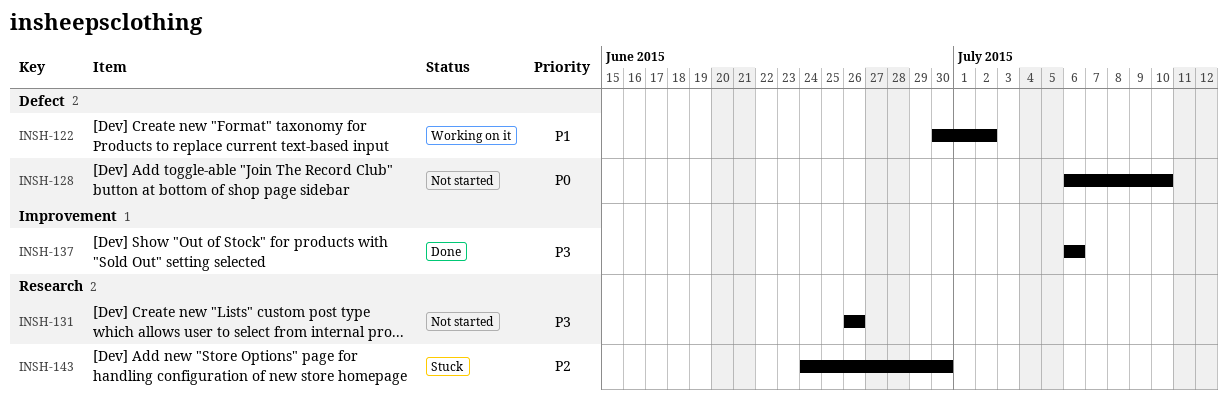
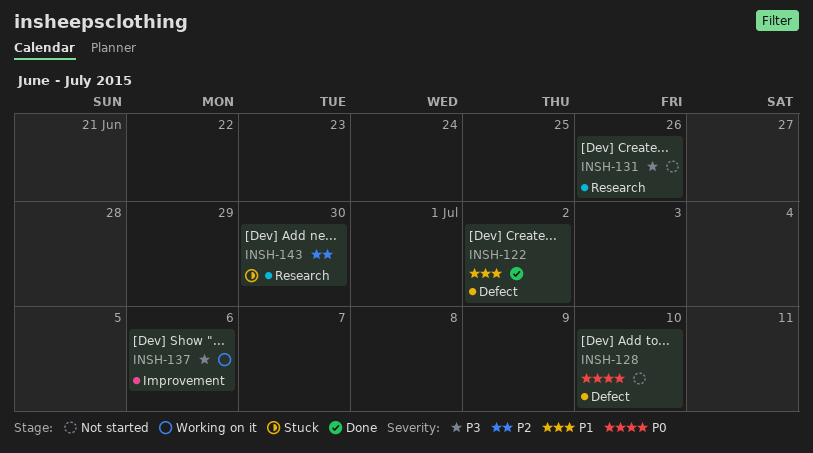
INSH-122, status: Working on it -> Done
INSH-137, status: Done -> Working on it

